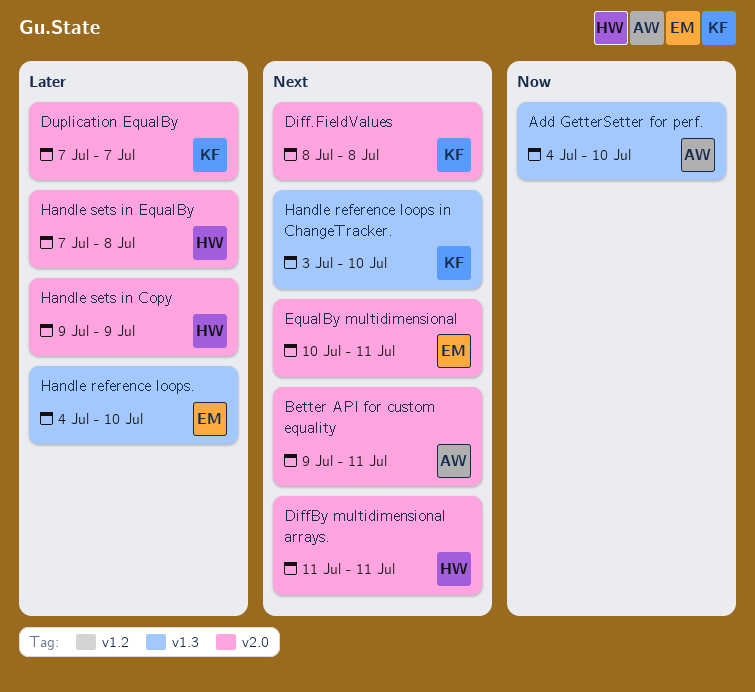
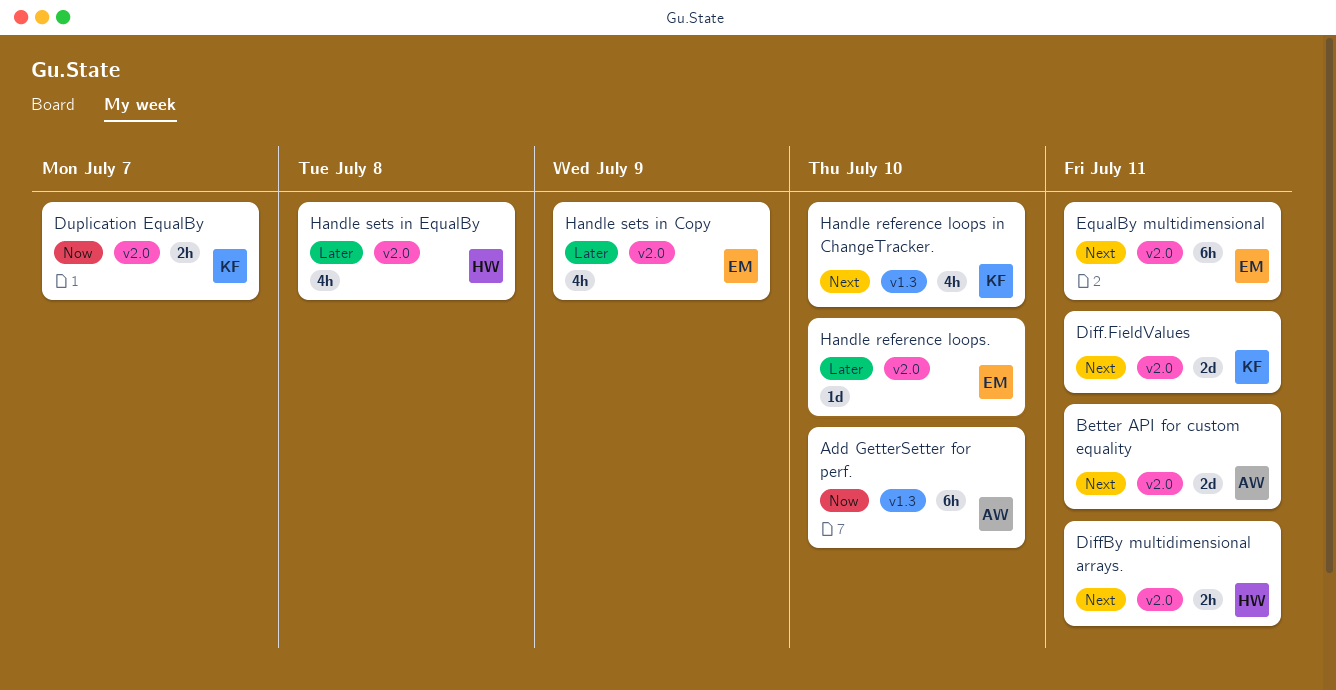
Diff.FieldValues, due: Jul 8 -> Jul 11
Duplication EqualBy, priority: Later -> Now
Handle reference loops., label: v1.3 -> v2.0
Handle sets in Copy, owner: HW -> EM

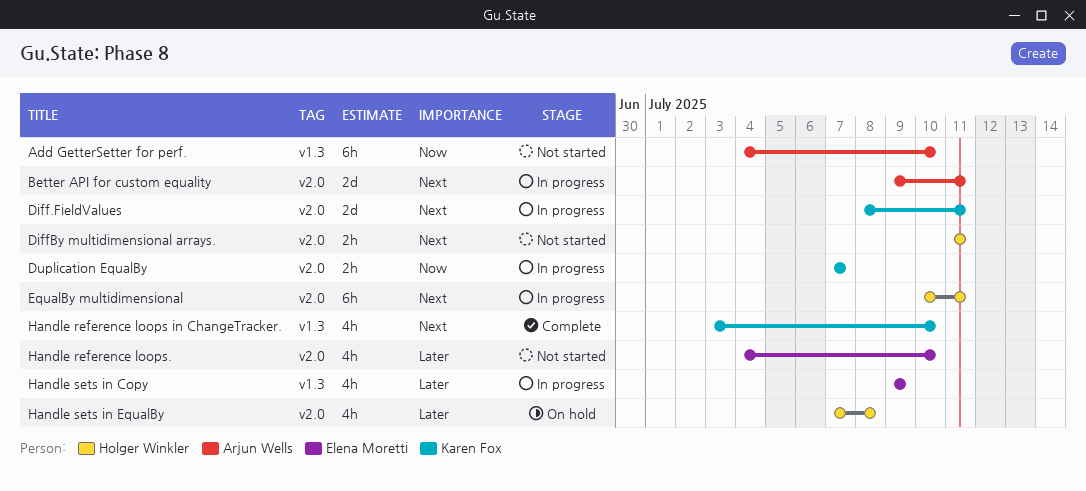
EqualBy multidimensional, owner: Elena Moretti -> Holger Winkler
Handle reference loops., estimate: 1d -> 4h
Handle sets in Copy, label: v2.0 -> v1.3

